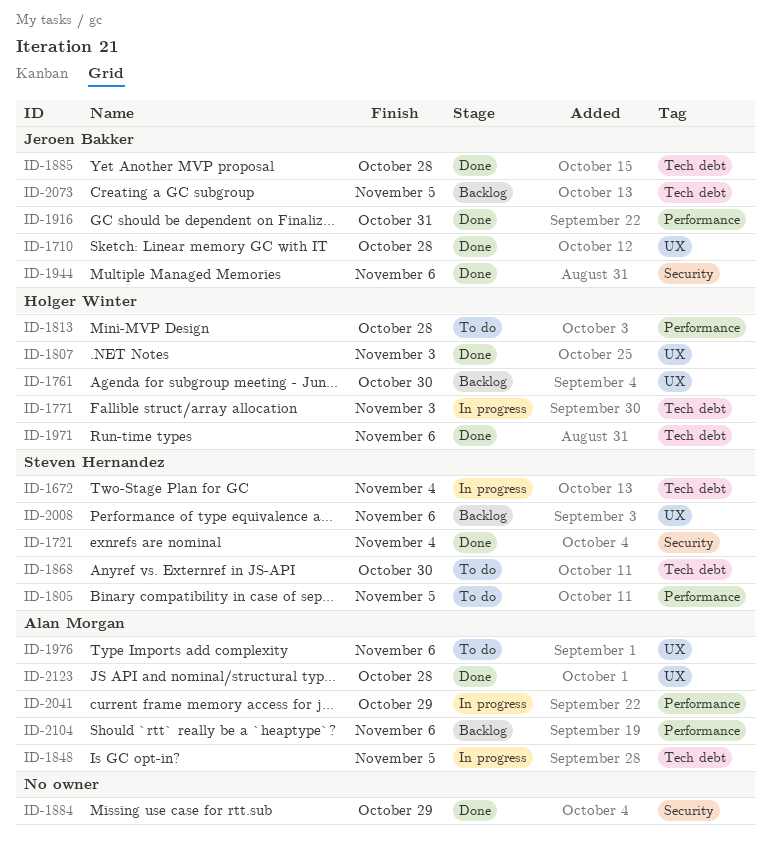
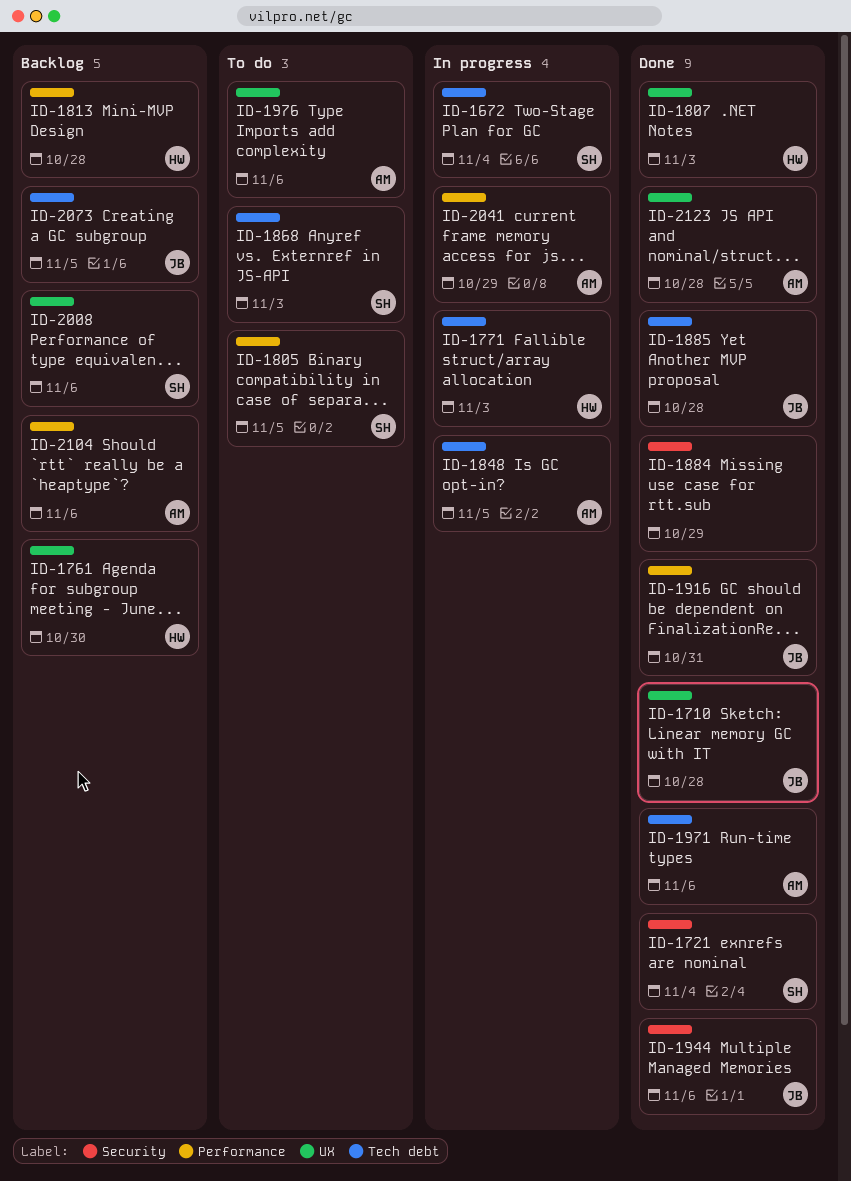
ID-1813, status: To do -> Backlog
ID-1868, due: Oct 30 -> Nov 3
ID-1971, owner: Holger Winter -> Alan Morgan

